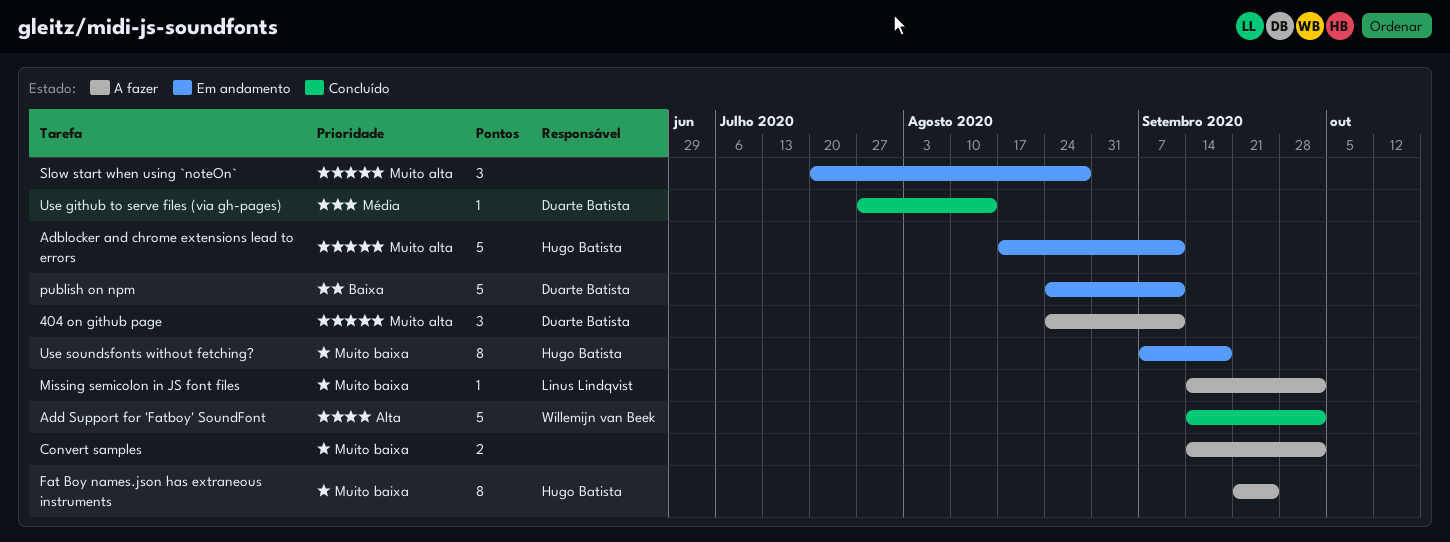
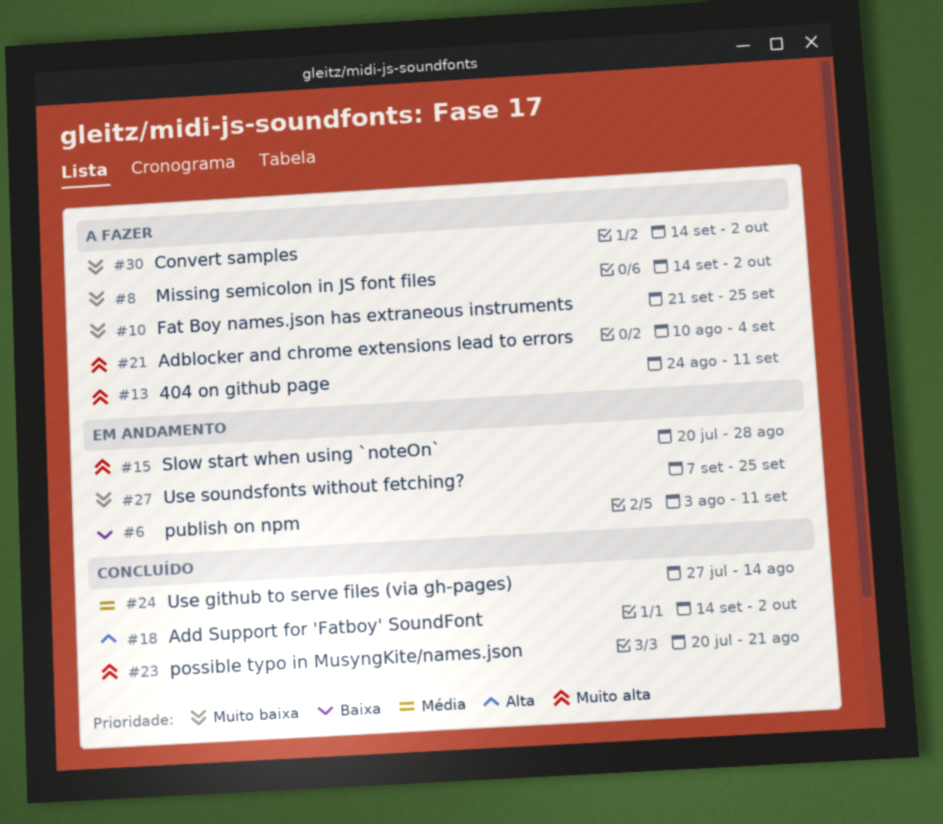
Adblocker and chrome extensions lead to errors, status: Em andamento -> A fazer
Adblocker and chrome extensions lead to errors, start: Aug 17 -> Aug 10
Adblocker and chrome extensions lead to errors, due: Sep 11 -> Sep 4
possible typo in MusyngKite/names.json: none -> present
publish on npm, start: Aug 24 -> Aug 3
Use soundsfonts without fetching?, due: Sep 18 -> Sep 25

